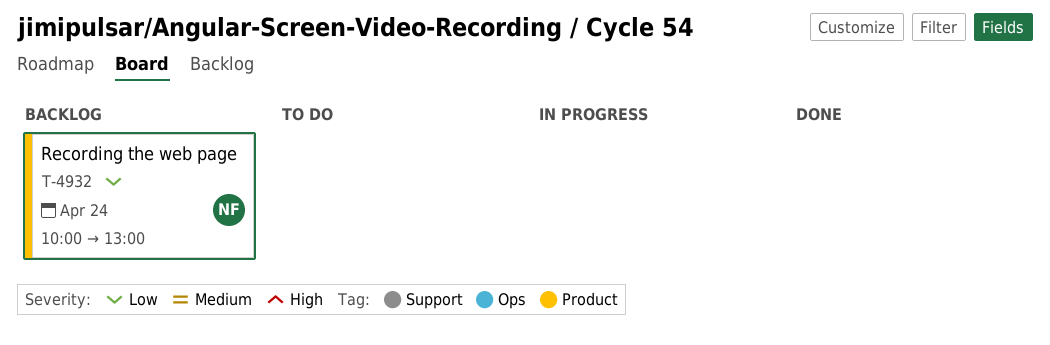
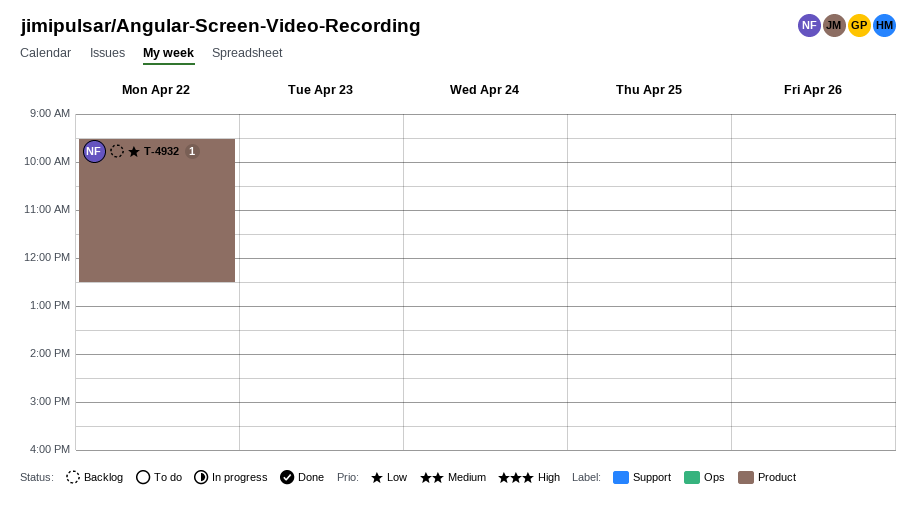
T-4932, day: Apr 24 -> Apr 22
T-4932, begins: 10:00 -> 09:30
T-4932, ends: 13:00 -> 12:30

